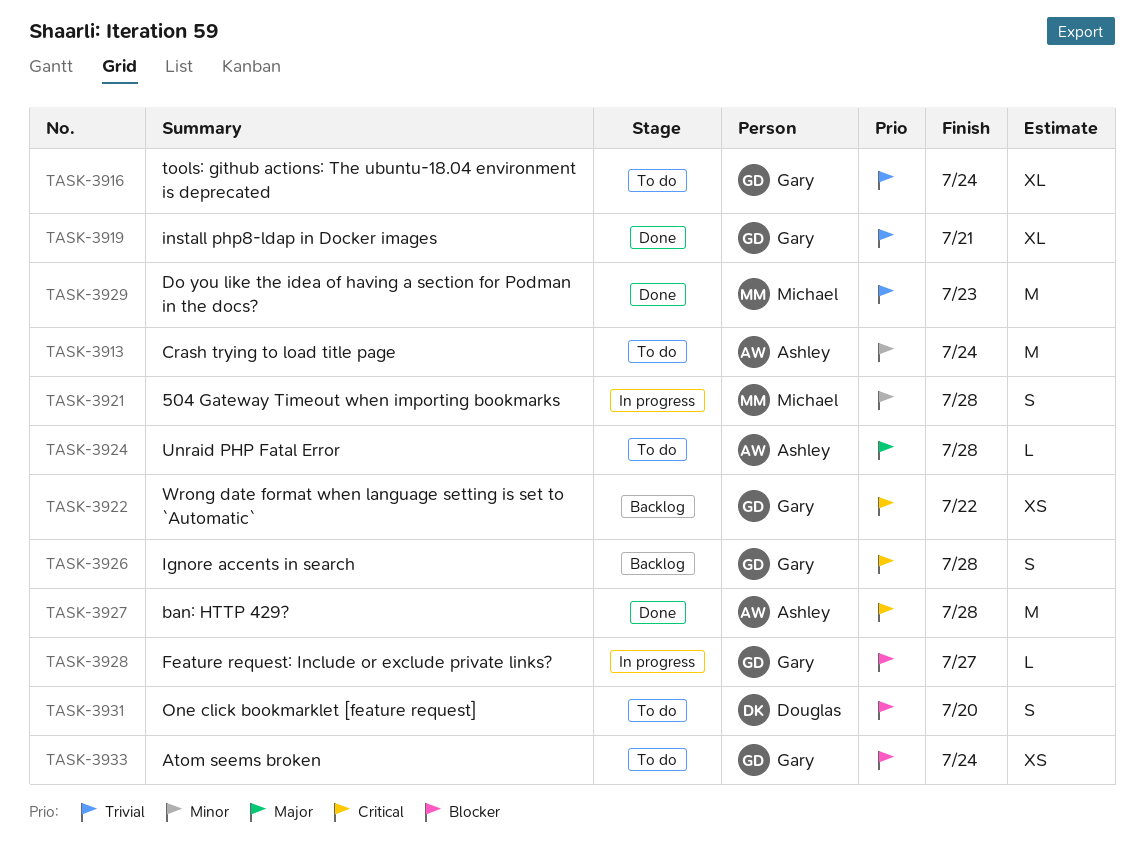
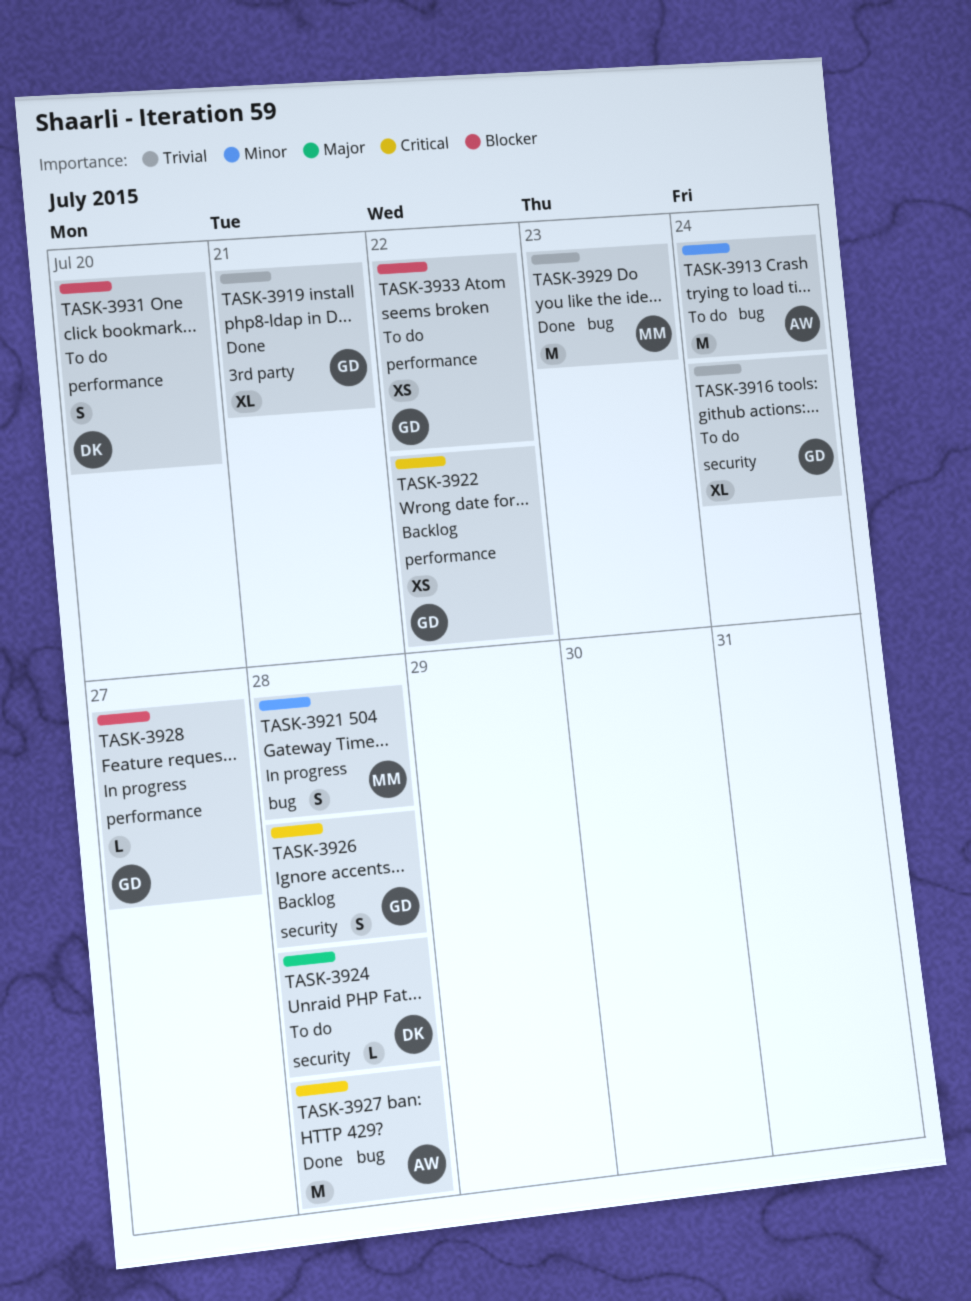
TASK-3924, owner: Ashley -> Douglas
TASK-3933, due: Jul 24 -> Jul 22

